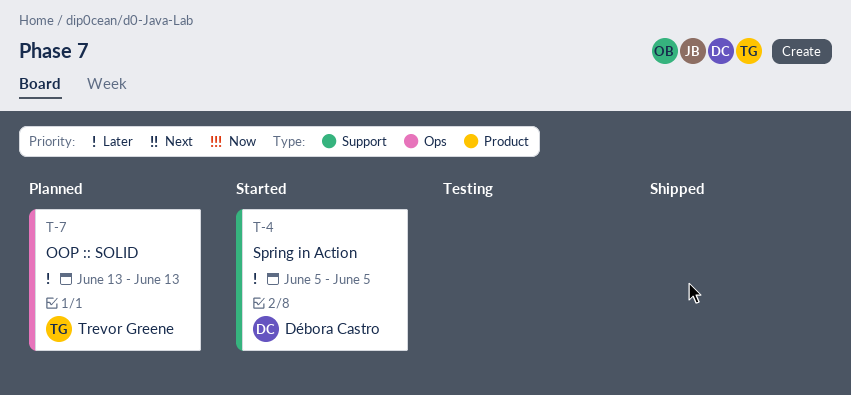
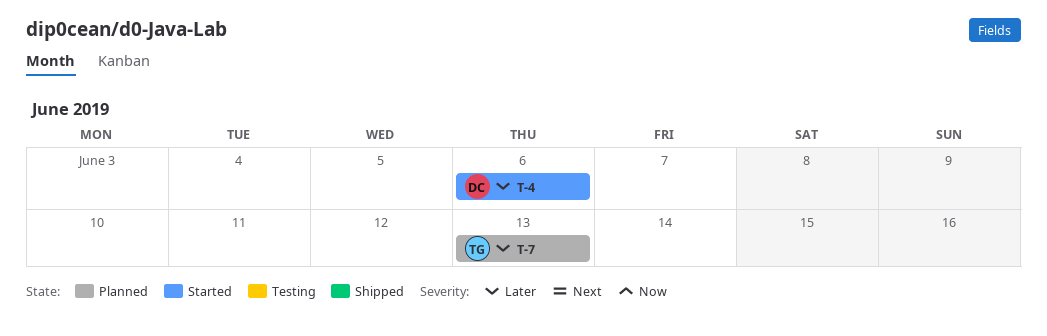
T-4, start: Jun 5 -> Jun 6
T-4, due: Jun 5 -> Jun 6

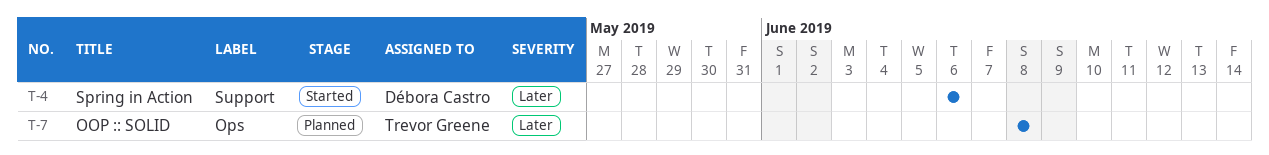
T-7, start: Jun 13 -> Jun 8
T-7, due: Jun 13 -> Jun 8

